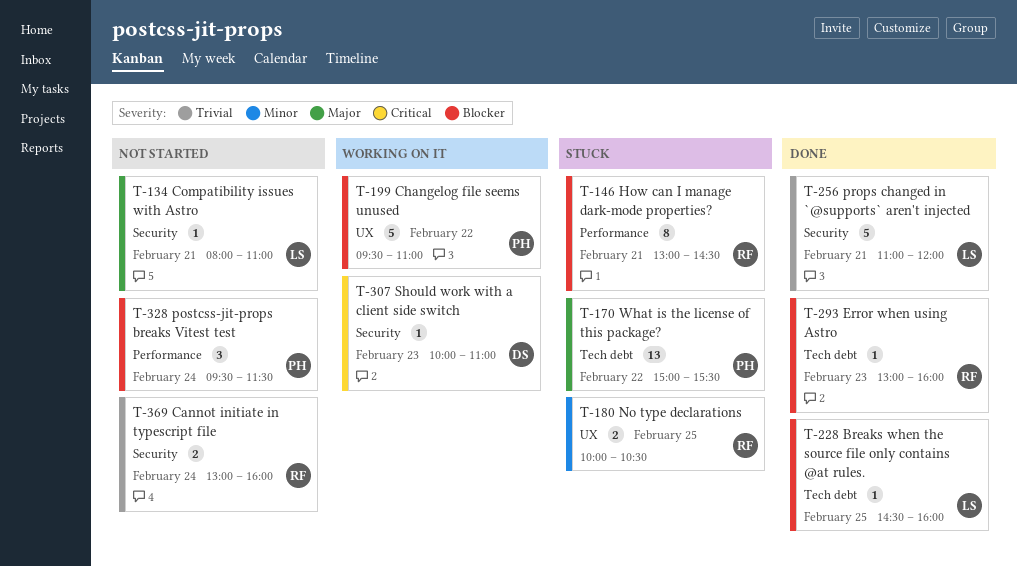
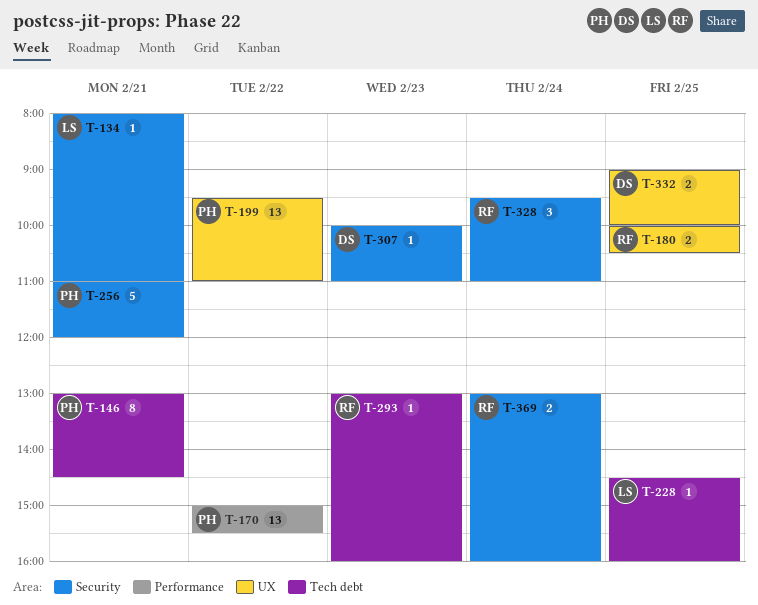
T-146, owner: RF -> PH
T-146, label: Performance -> Tech debt
T-170, label: Tech debt -> Performance
T-199, estimate: 5 -> 13
T-256, owner: LS -> PH
T-328, owner: PH -> RF
T-328, label: Performance -> Security
T-328, ends: 11:30 -> 11:00
T-332: none -> present

